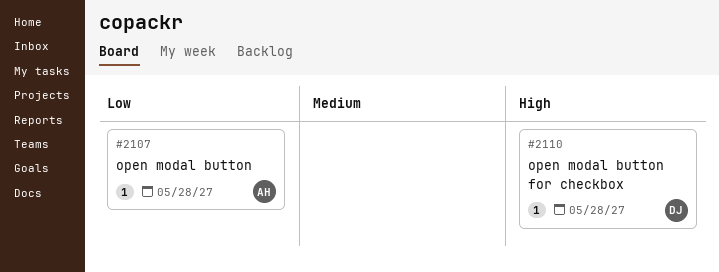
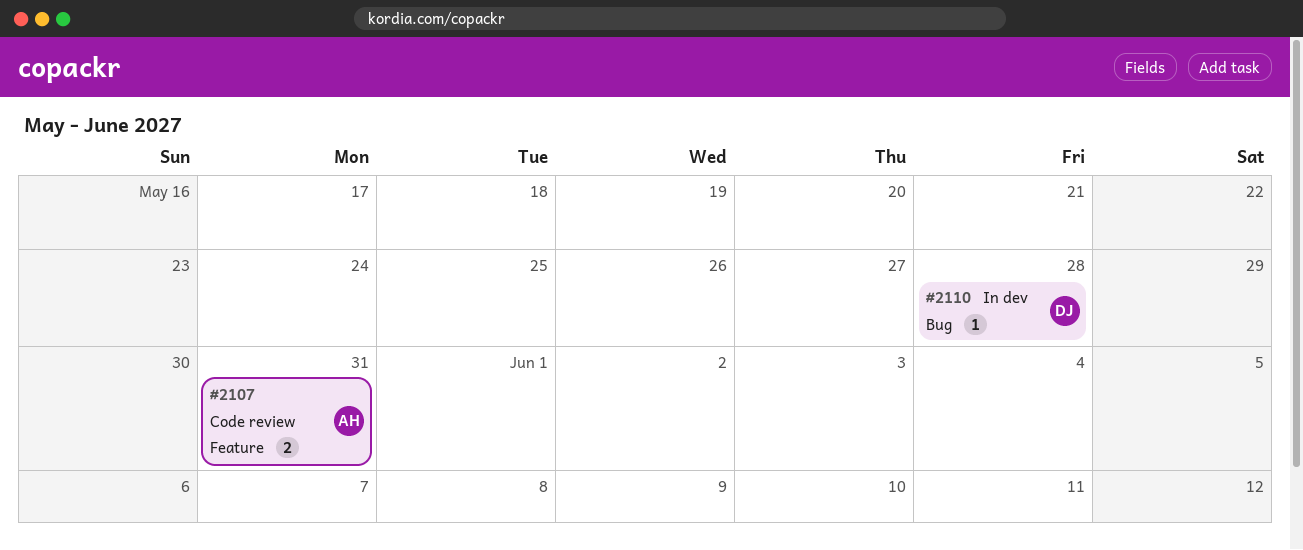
#2107, estimate: 1 -> 2
#2107, due: May 28 -> May 31

